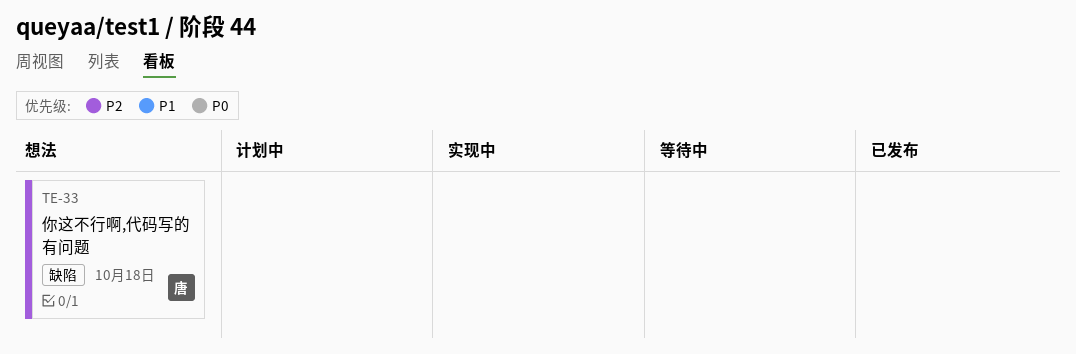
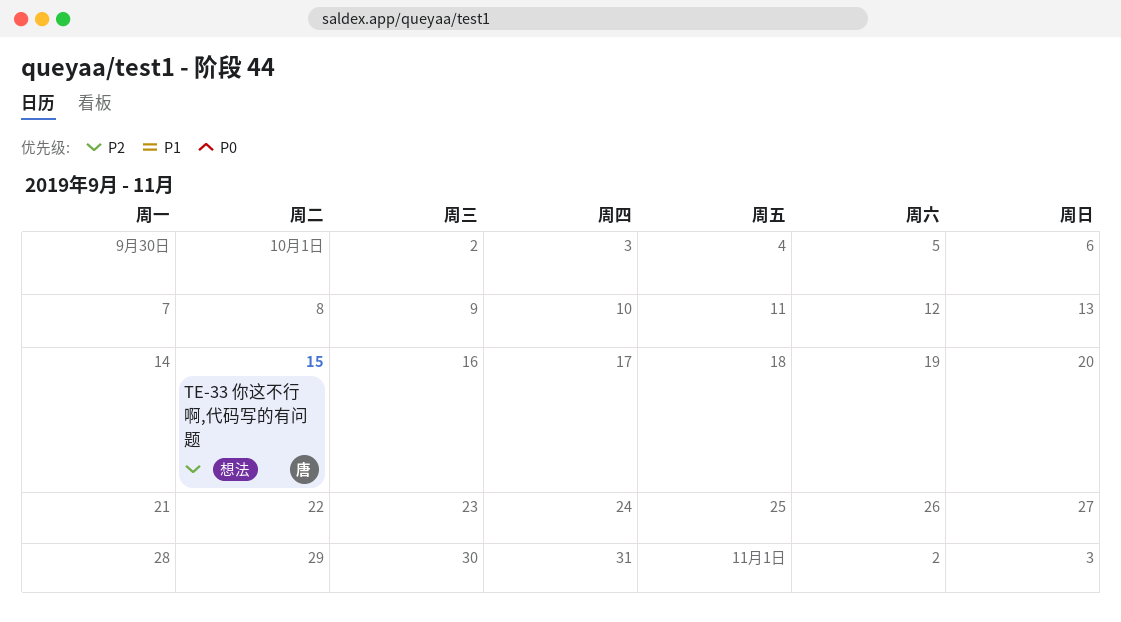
TE-33, due: Oct 18 -> Oct 15

